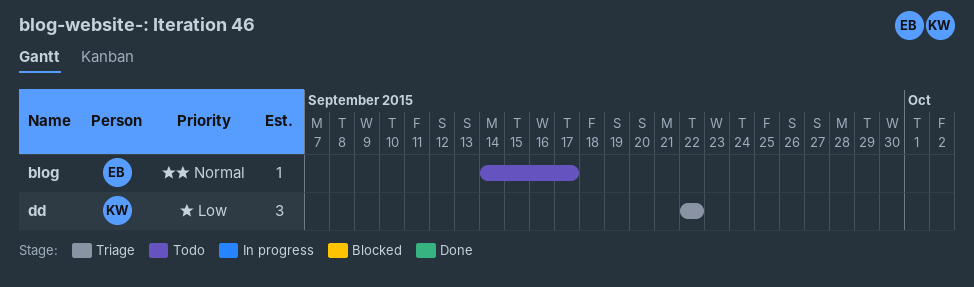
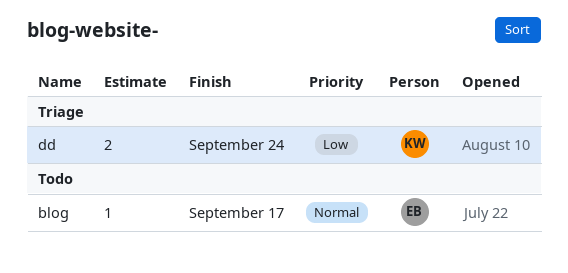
dd, estimate: 3 -> 2
dd, due: Sep 22 -> Sep 24

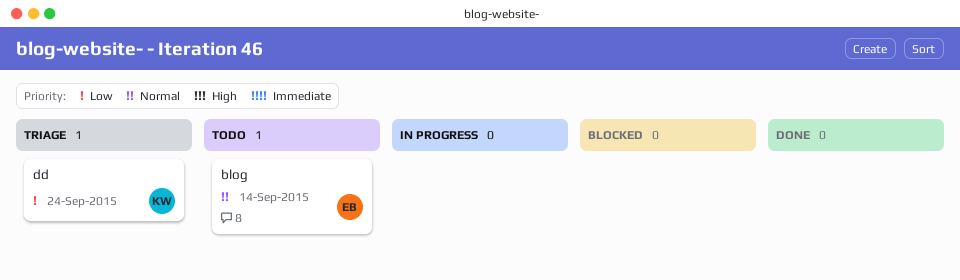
blog, due: Sep 17 -> Sep 14

